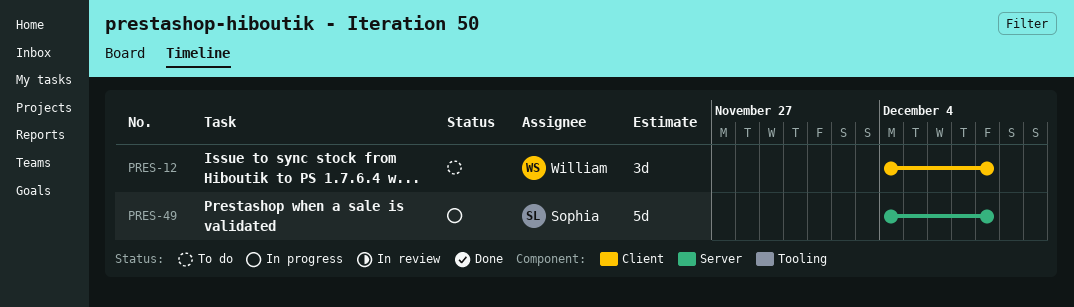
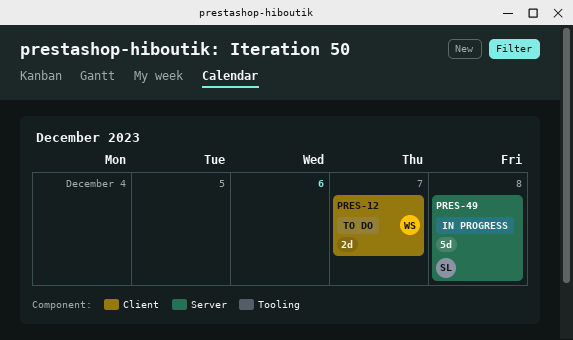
PRES-12, estimate: 3d -> 2d
PRES-12, due: Dec 8 -> Dec 7

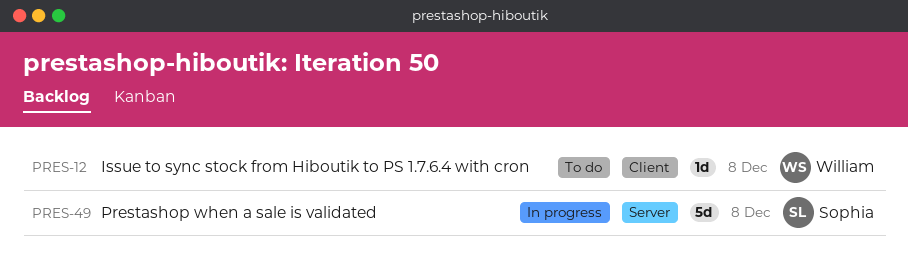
PRES-12, estimate: 2d -> 1d
PRES-12, due: Dec 7 -> Dec 8

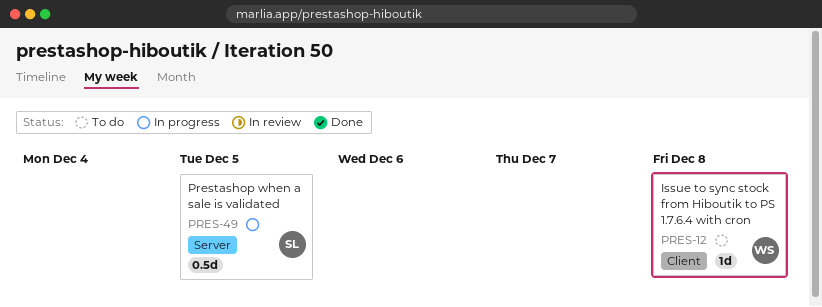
PRES-49, estimate: 5d -> 0.5d
PRES-49, due: Dec 8 -> Dec 5

